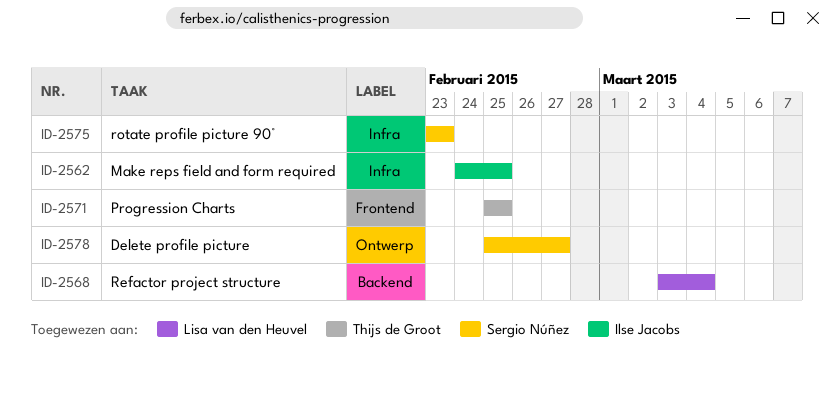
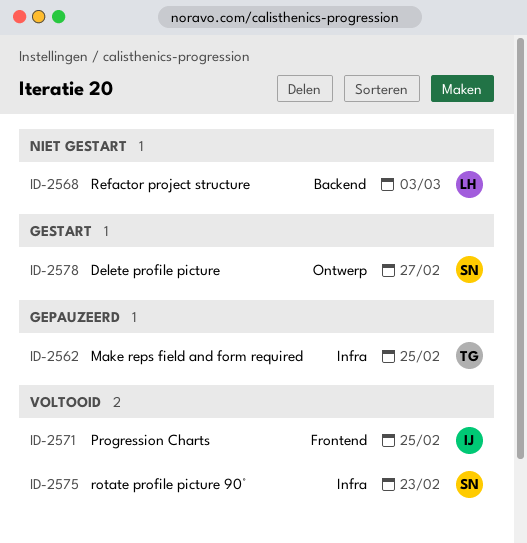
ID-2562, owner: Ilse Jacobs -> Thijs de Groot
ID-2568, due: Mar 4 -> Mar 3
ID-2571, owner: Thijs de Groot -> Ilse Jacobs

